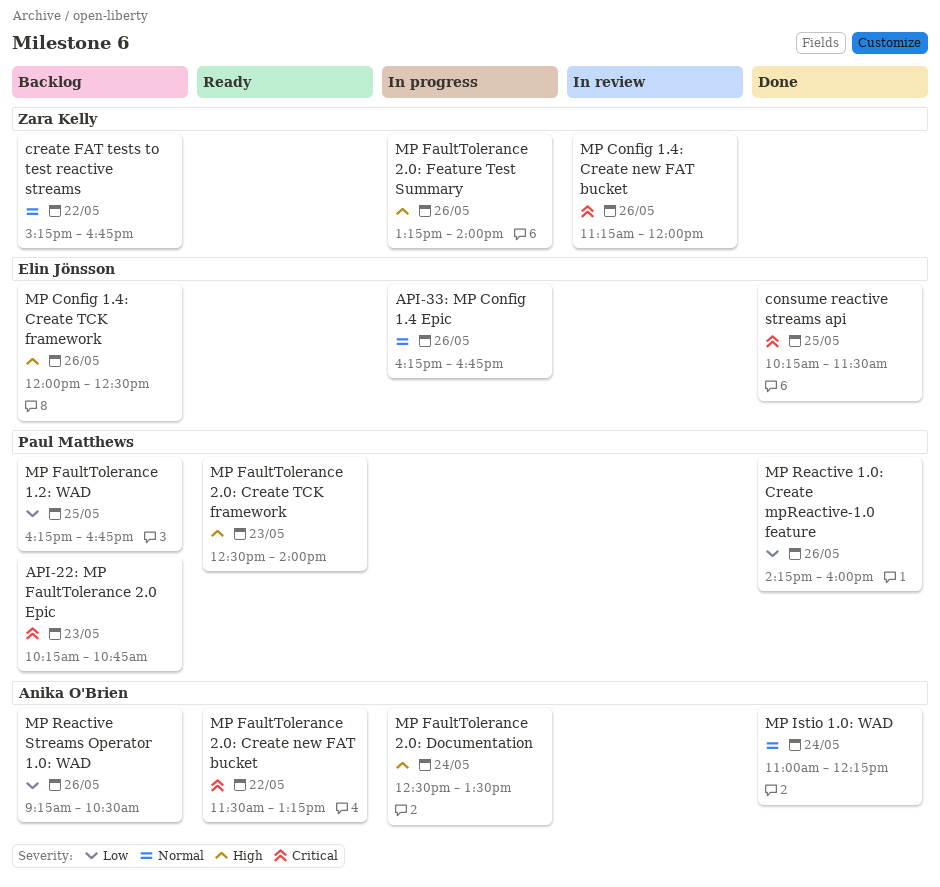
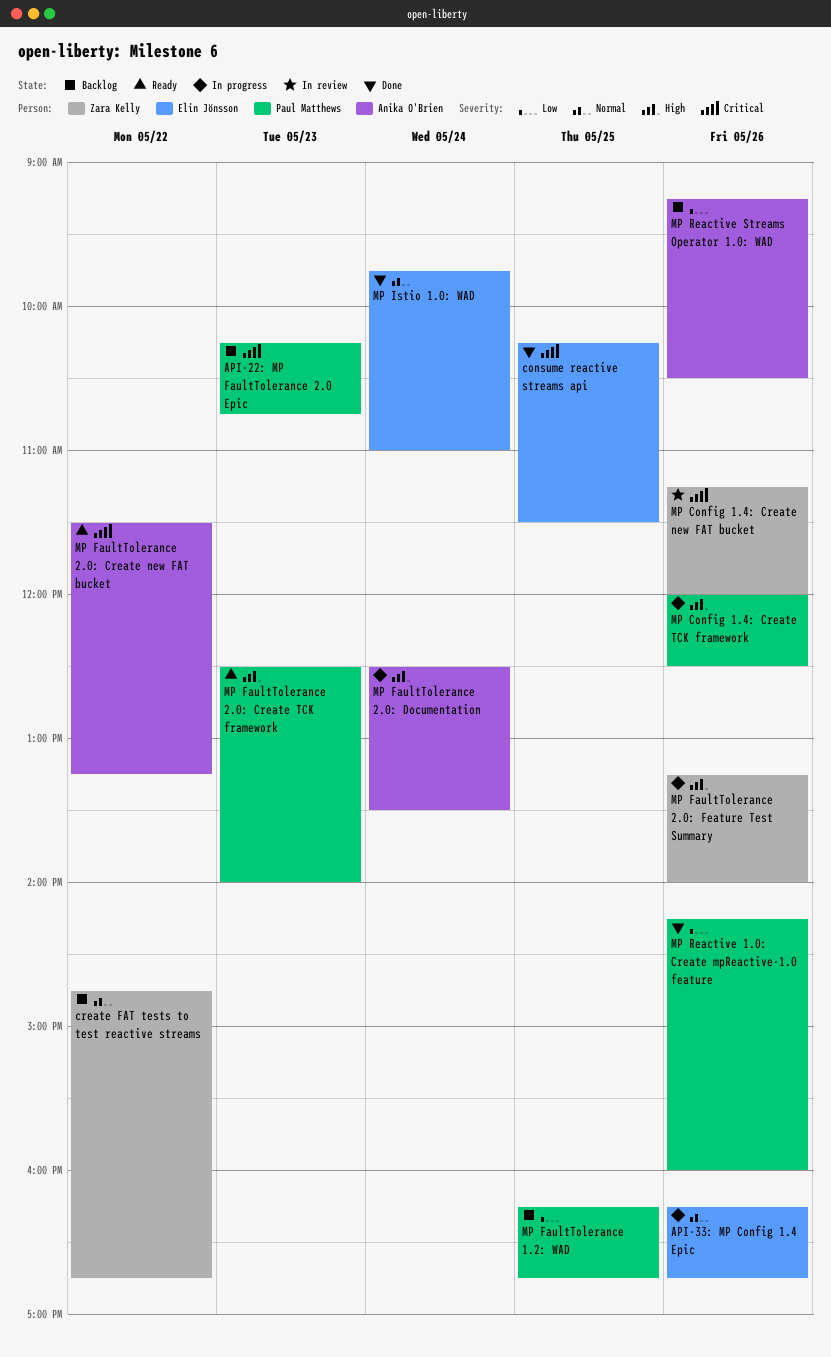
create FAT tests to test reactive streams, begins: 15:15 -> 14:45
MP Config 1.4: Create TCK framework, status: Backlog -> In progress
MP Config 1.4: Create TCK framework, owner: Elin Jönsson -> Paul Matthews
MP Istio 1.0: WAD, owner: Anika O'Brien -> Elin Jönsson
MP Istio 1.0: WAD, begins: 11:00 -> 09:45
MP Istio 1.0: WAD, ends: 12:15 -> 11:00

